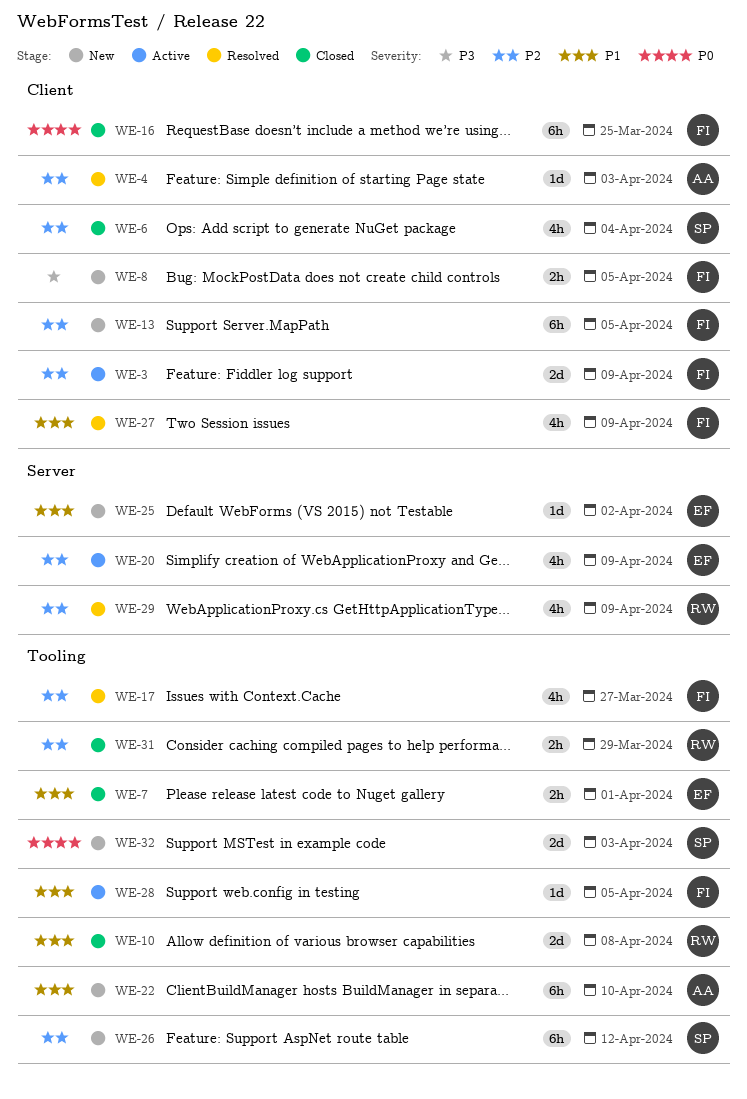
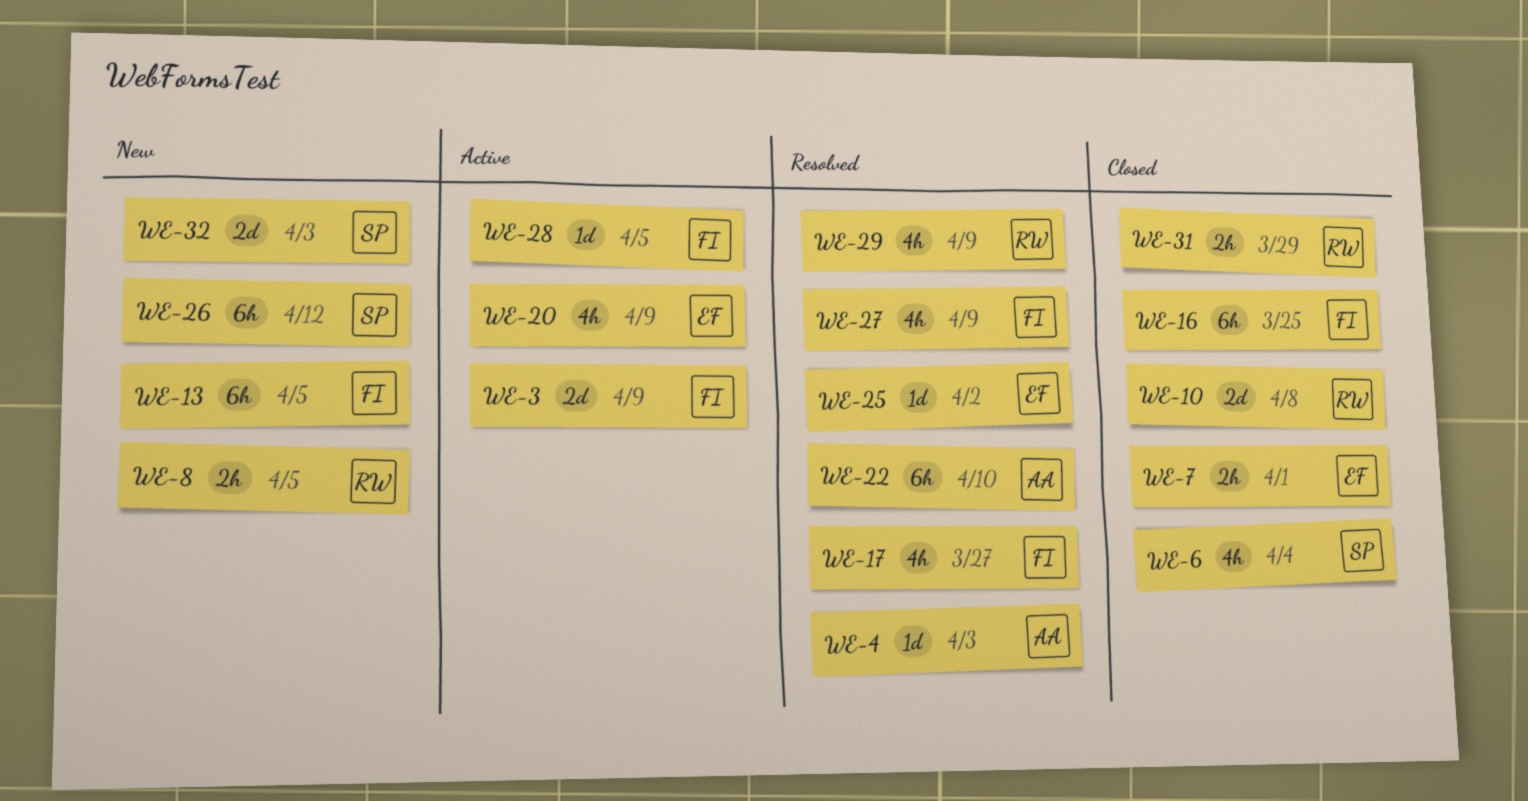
WE-8, owner: FI -> RW
WE-22, status: New -> Resolved
WE-25, status: New -> Resolved

